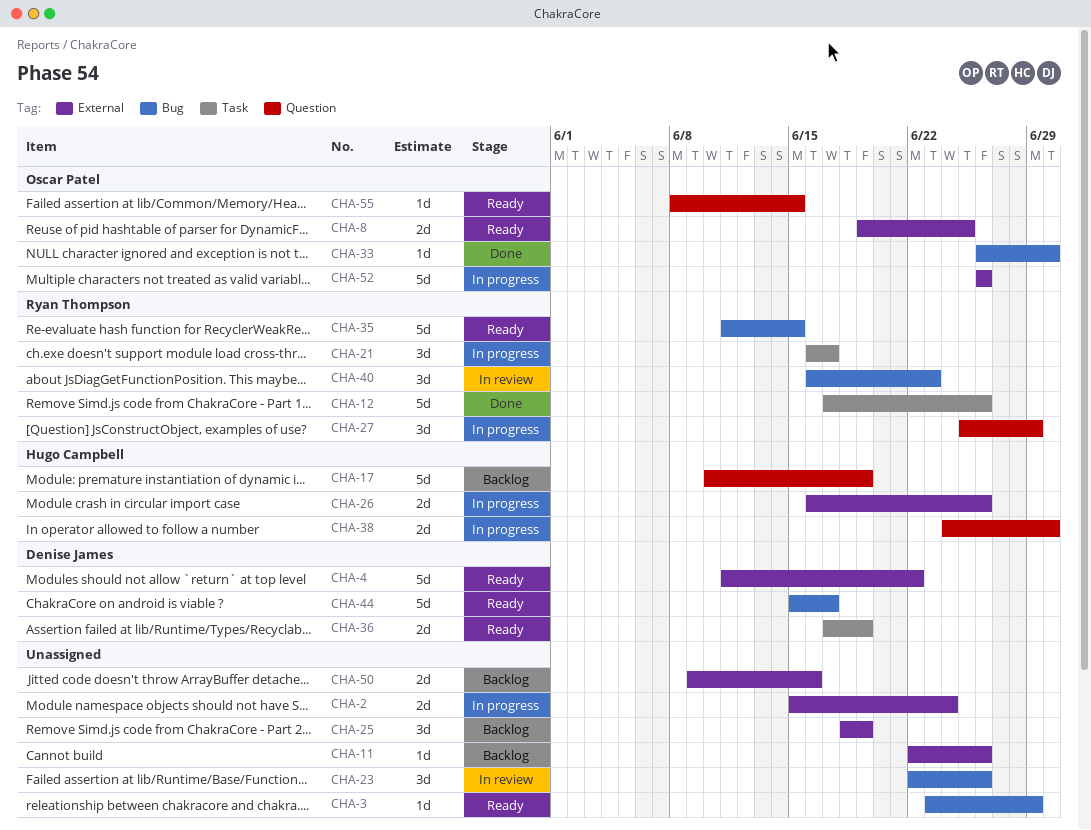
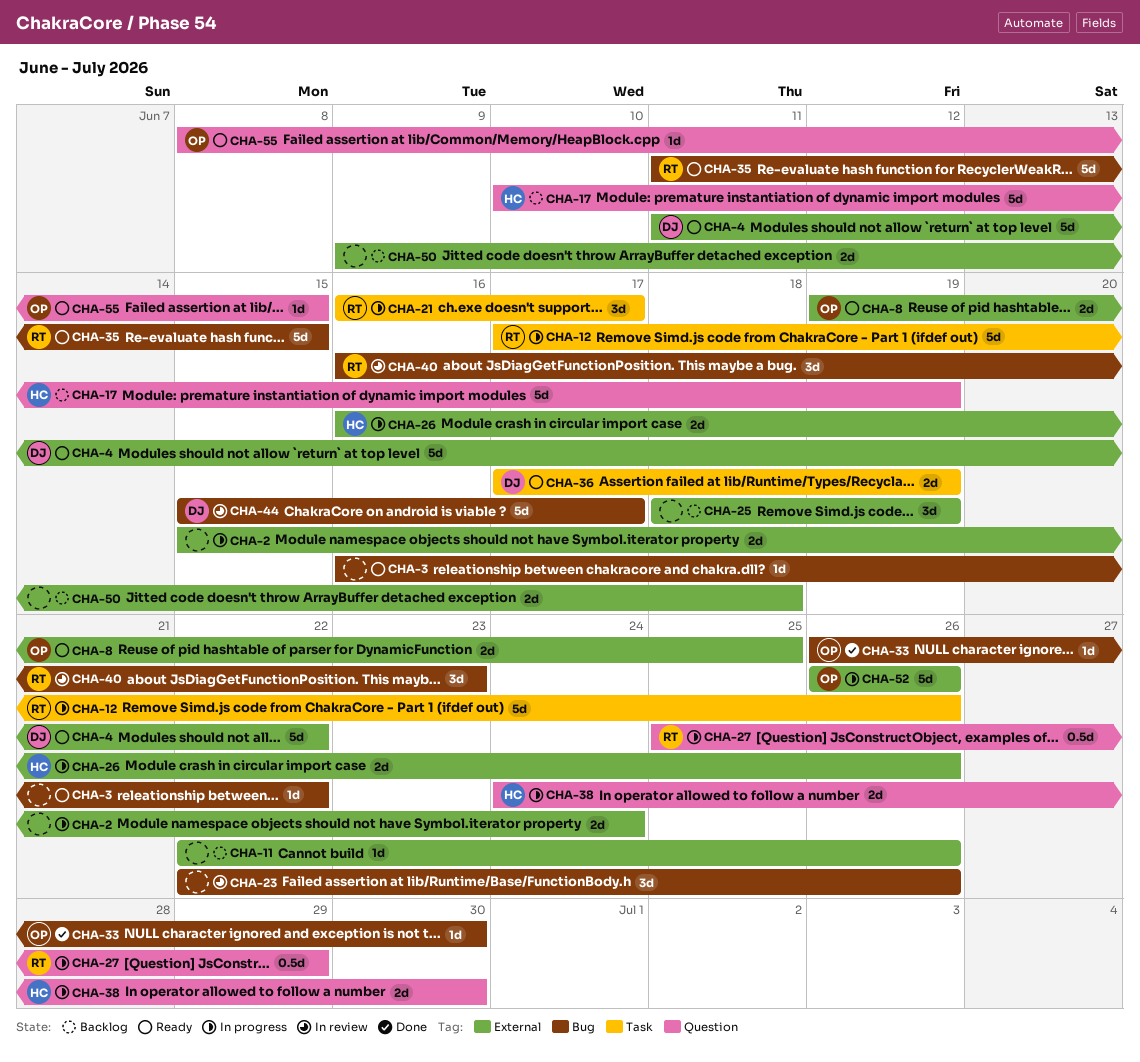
CHA-3, start: Jun 23 -> Jun 16
CHA-3, due: Jun 29 -> Jun 22
CHA-12, status: Done -> In progress
CHA-27, estimate: 3d -> 0.5d
CHA-44, status: Ready -> In review
CHA-50, due: Jun 16 -> Jun 18

